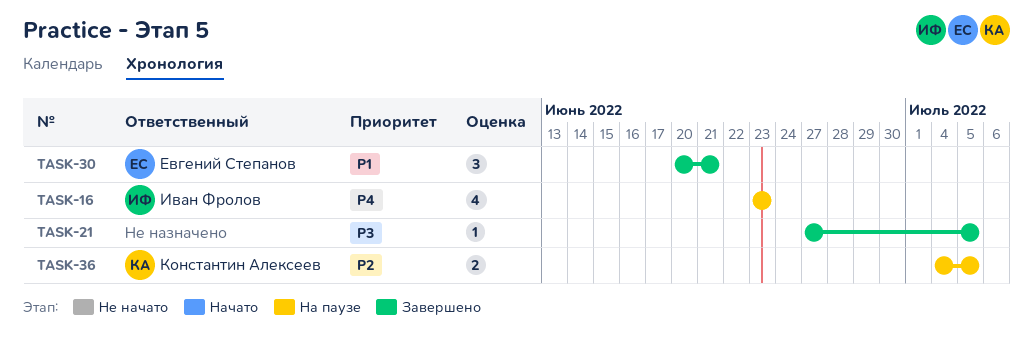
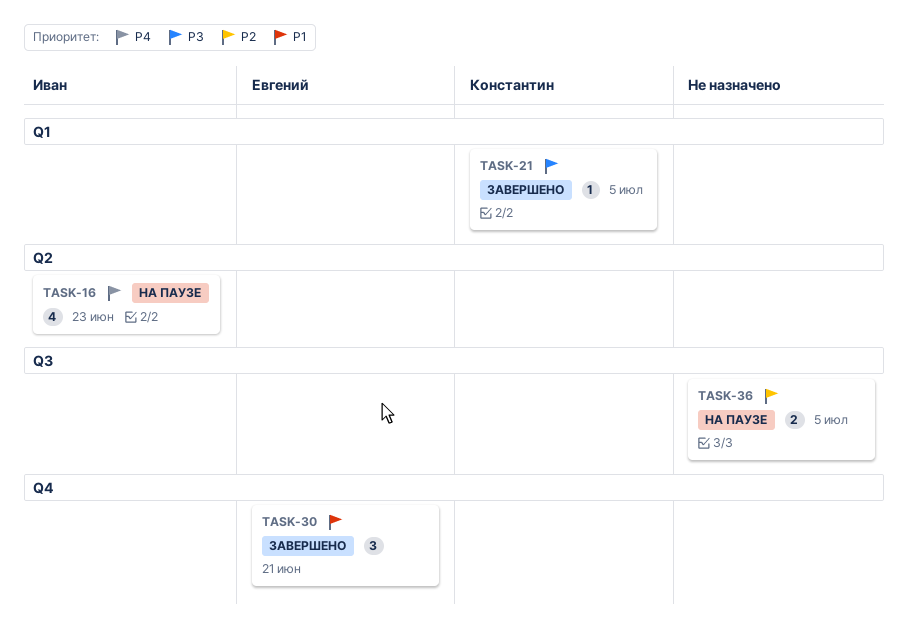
TASK-21, owner: none -> Константин Алексеев
TASK-36, owner: Константин Алексеев -> none

